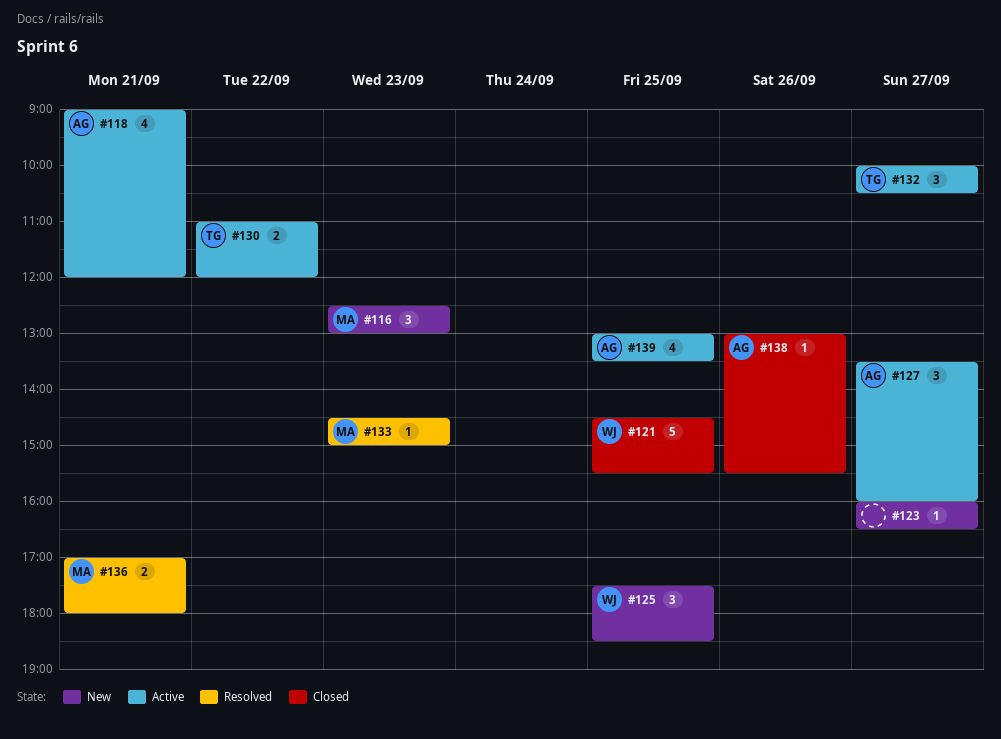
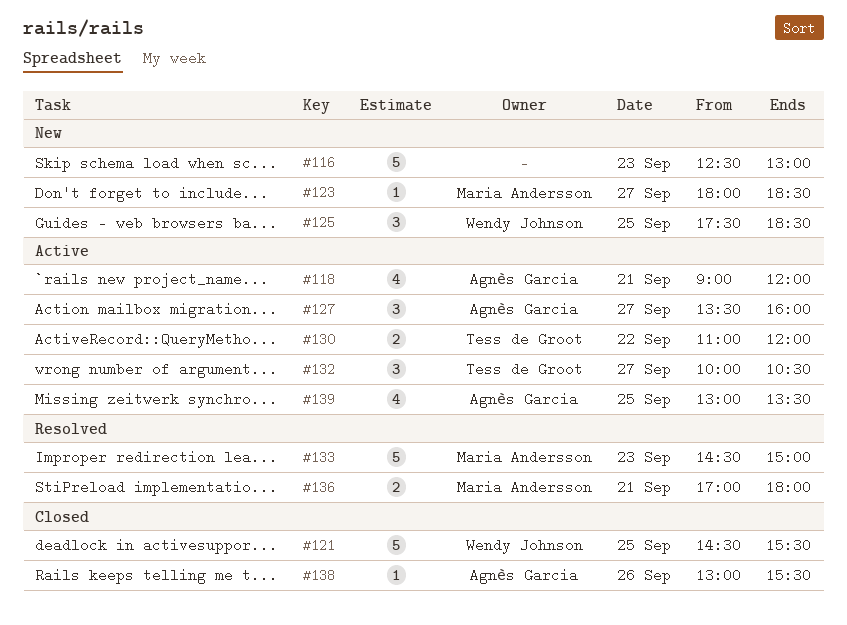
#116, owner: Maria Andersson -> none
#116, estimate: 3 -> 5
#123, owner: none -> Maria Andersson
#123, begins: 16:00 -> 18:00
#123, ends: 16:30 -> 18:30
#133, estimate: 1 -> 5

